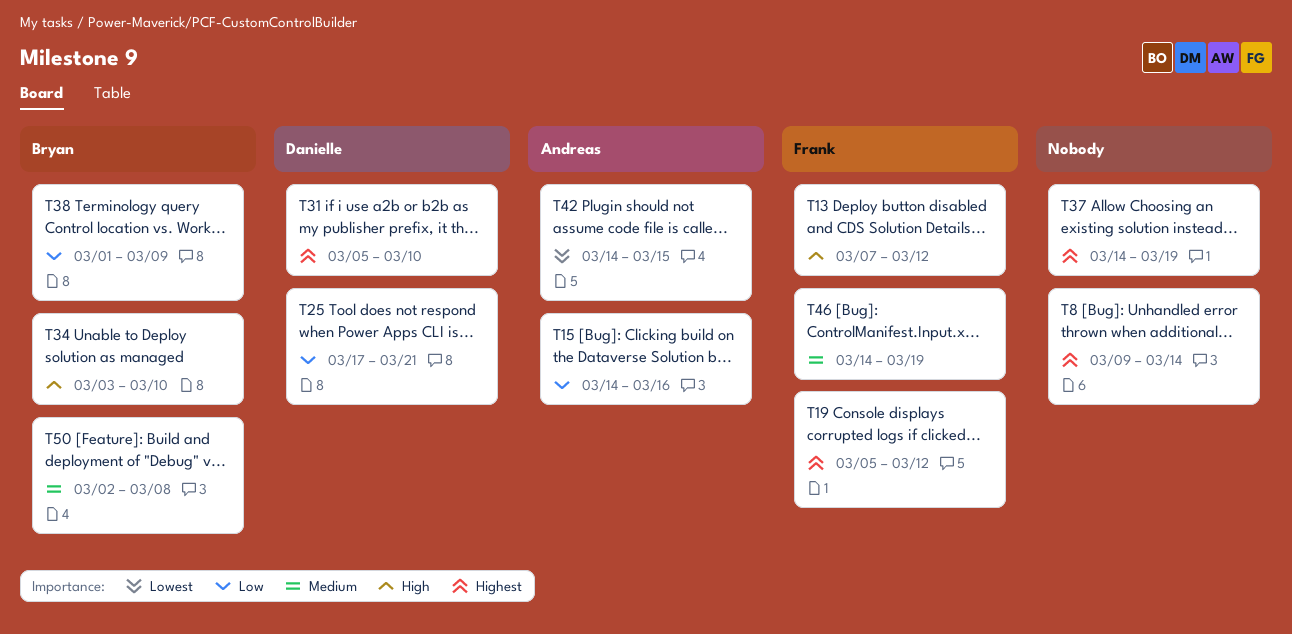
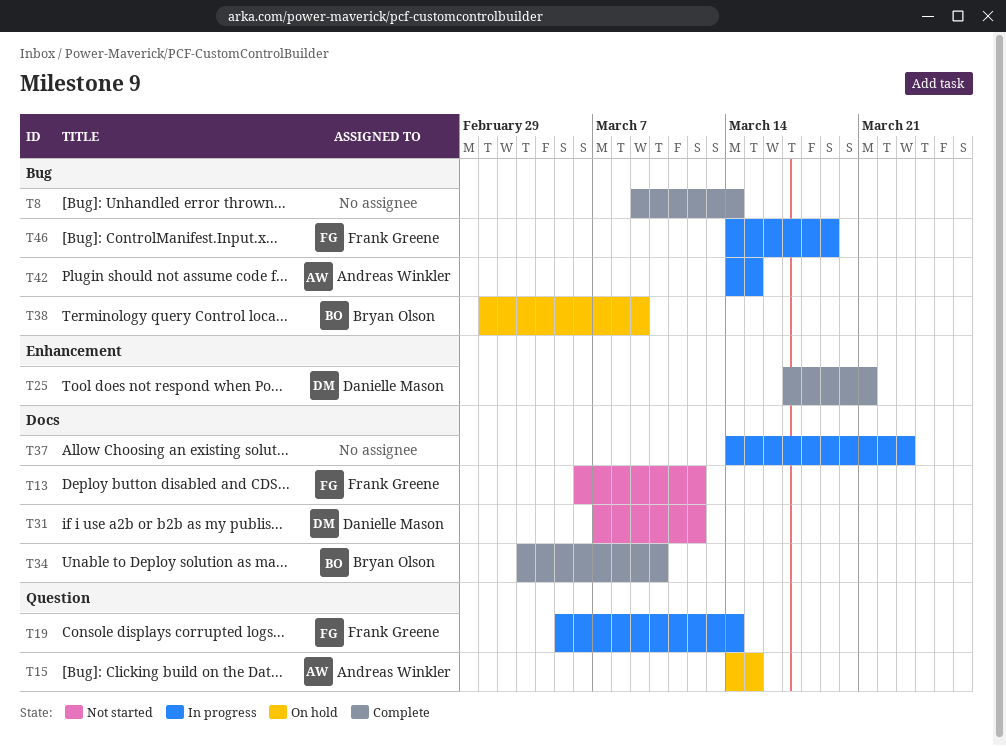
T13, start: Mar 7 -> Mar 6
T15, due: Mar 16 -> Mar 15
T19, due: Mar 12 -> Mar 14
T31, start: Mar 5 -> Mar 7
T31, due: Mar 10 -> Mar 12
T37, due: Mar 19 -> Mar 23
T50: present -> none

